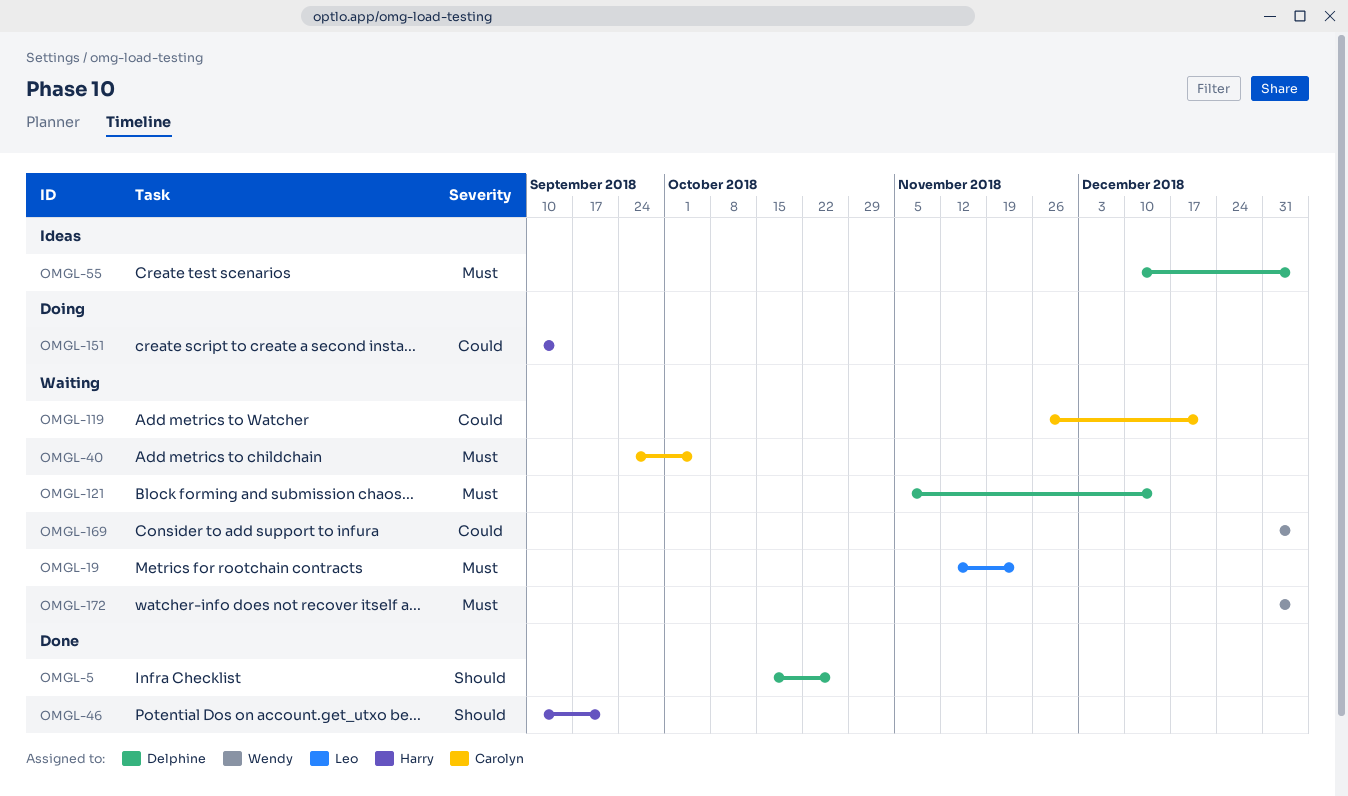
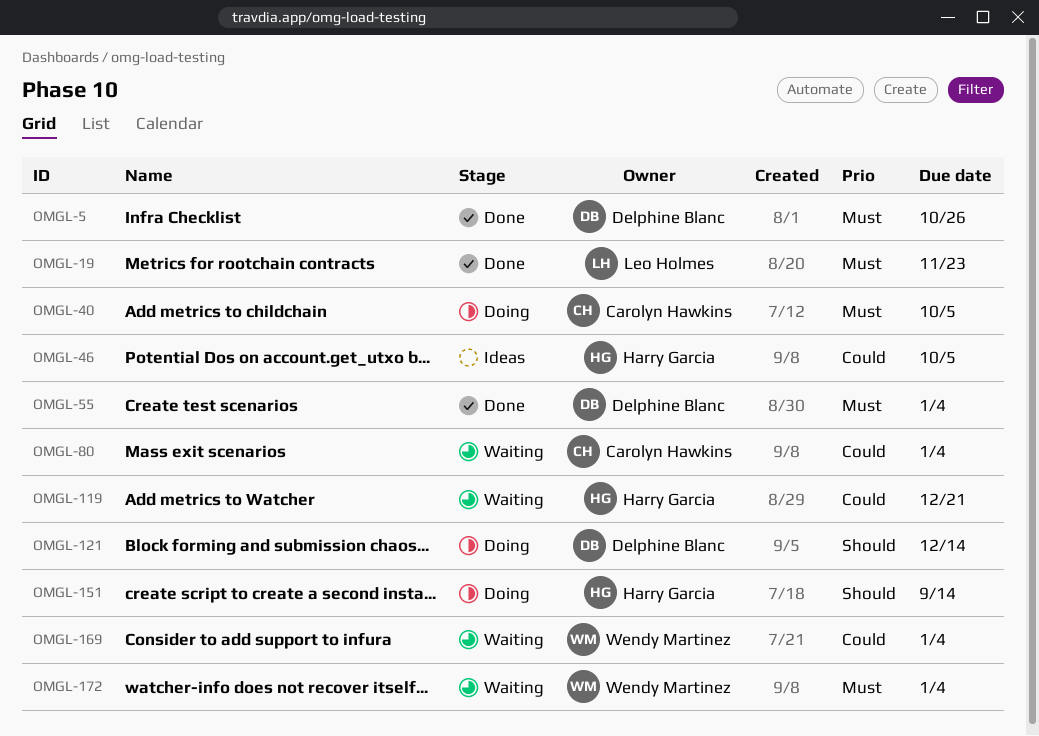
OMGL-5, priority: Should -> Must
OMGL-19, status: Waiting -> Done
OMGL-40, status: Waiting -> Doing
OMGL-46, status: Done -> Ideas
OMGL-46, priority: Should -> Could
OMGL-46, due: Sep 21 -> Oct 5
OMGL-55, status: Ideas -> Done
OMGL-80: none -> present
OMGL-119, owner: Carolyn Hawkins -> Harry Garcia
OMGL-121, status: Waiting -> Doing
OMGL-121, priority: Must -> Should
OMGL-151, priority: Could -> Should

